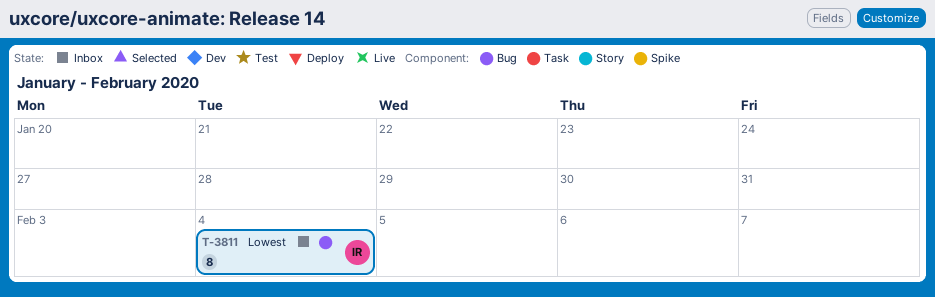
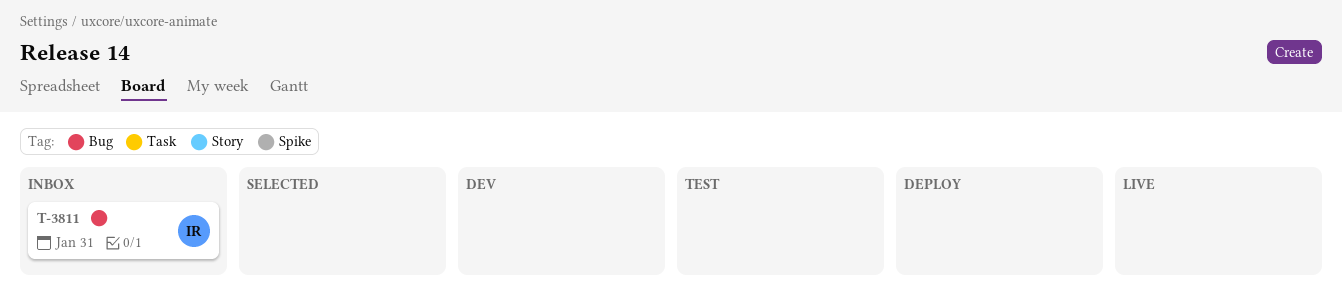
T-3811, due: Feb 4 -> Jan 31

